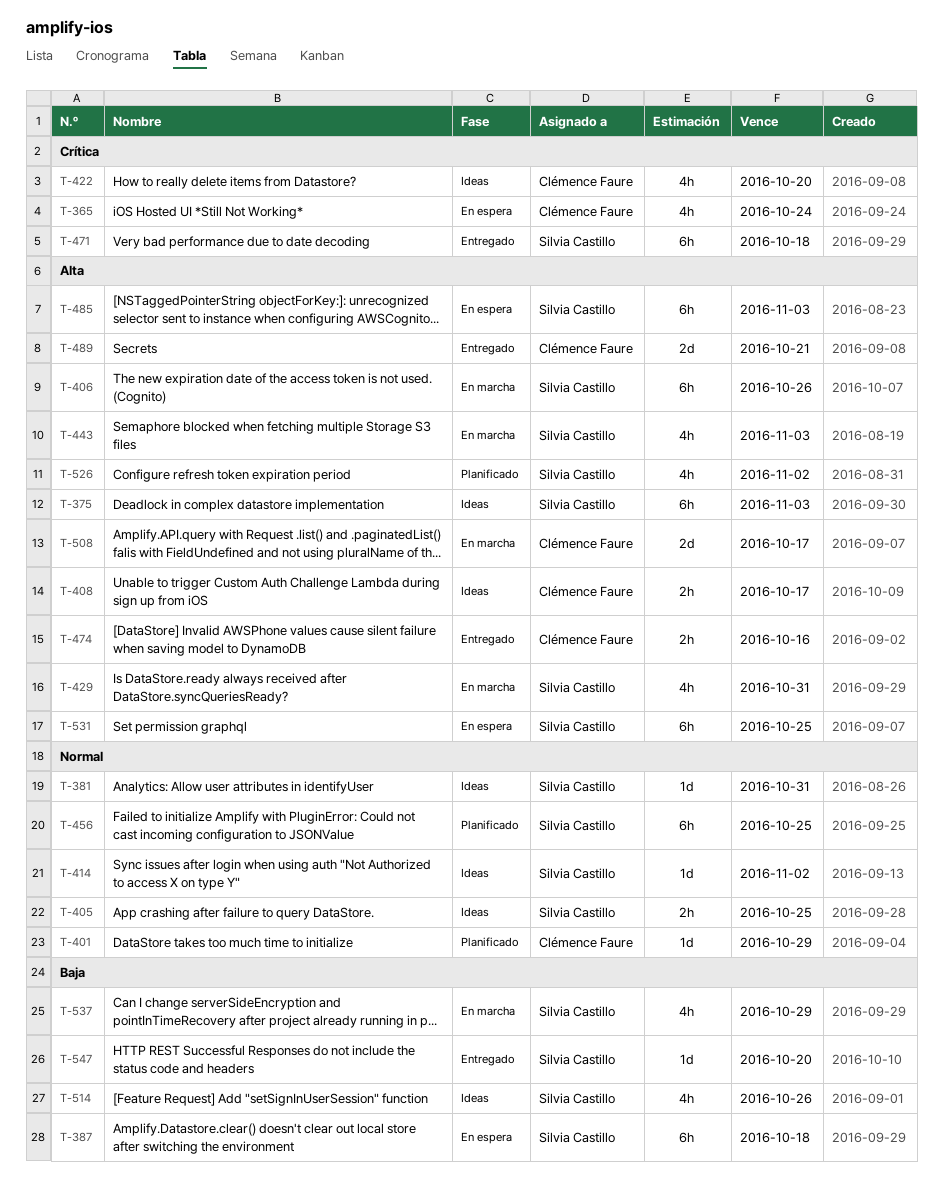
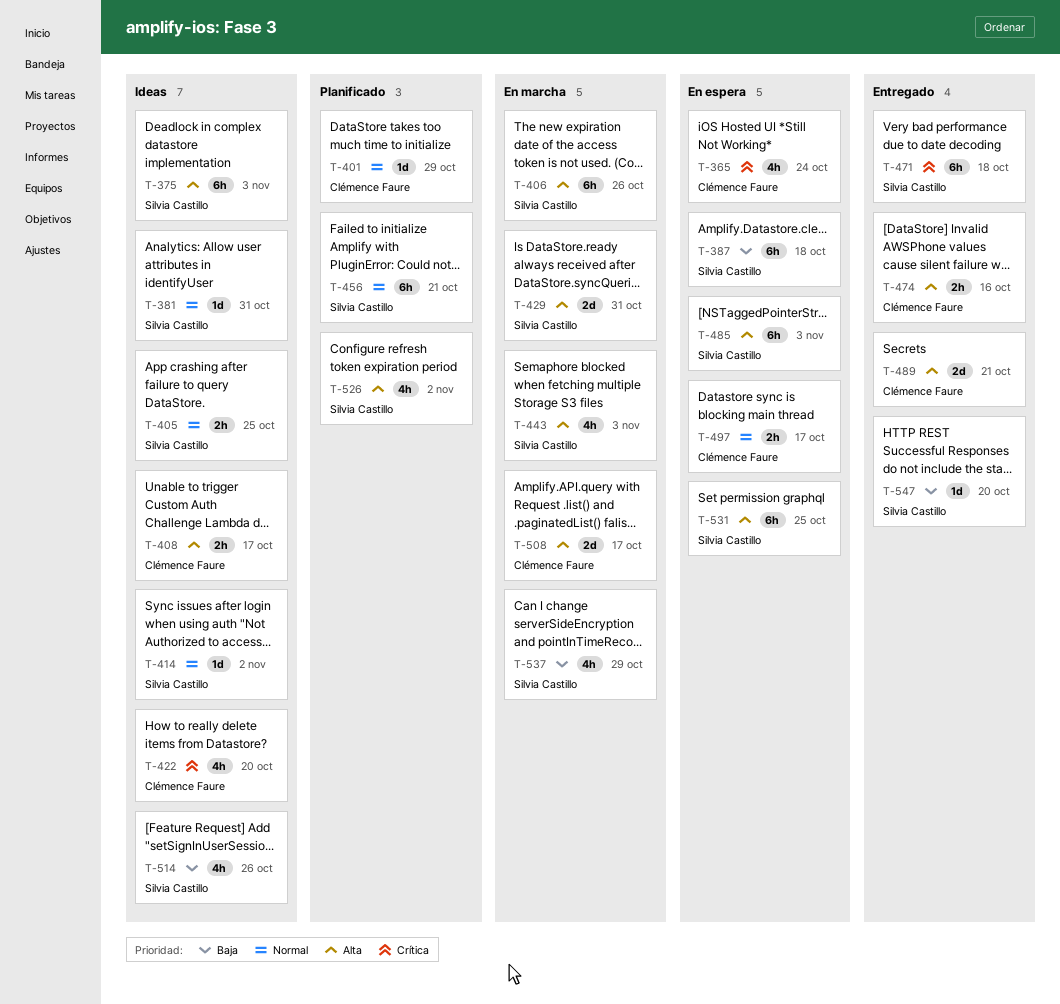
T-429, estimate: 4h -> 2d
T-456, due: Oct 25 -> Oct 21
T-497: none -> present

